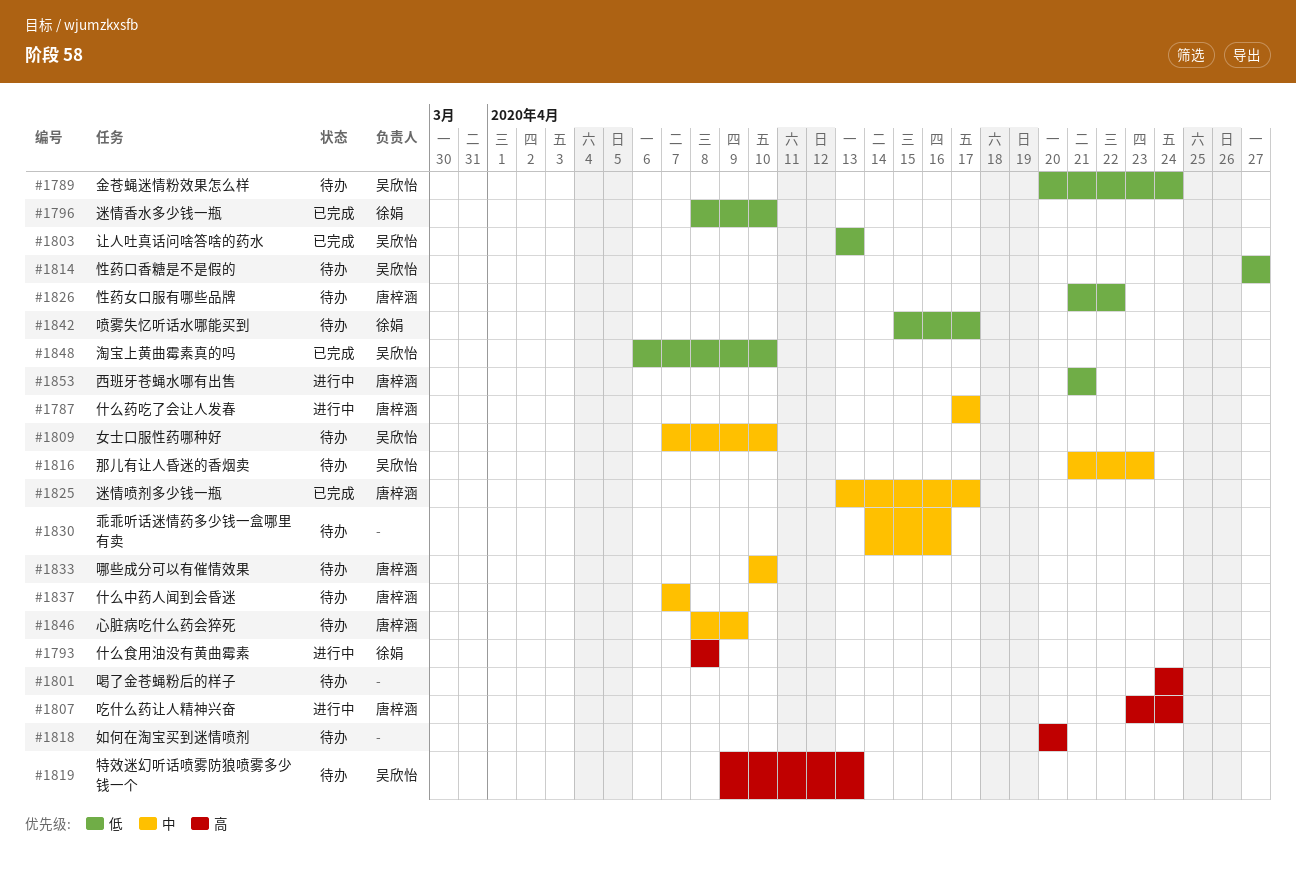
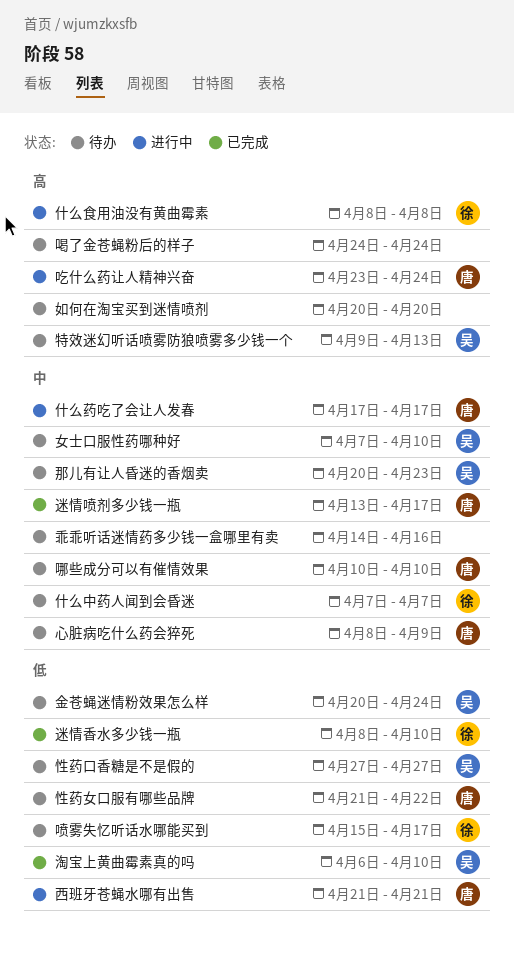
什么中药人闻到会昏迷, owner: 唐梓涵 -> 徐娟
让人吐真话问啥答啥的药水: present -> none
那儿有让人昏迷的香烟卖, start: Apr 21 -> Apr 20

